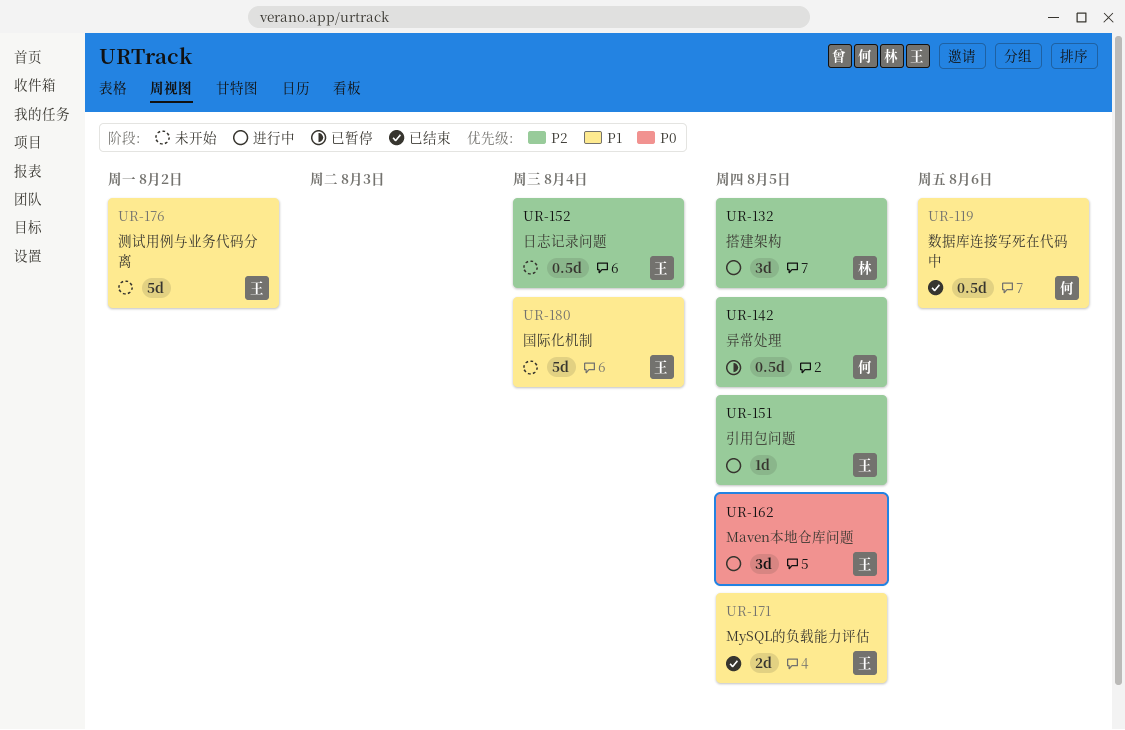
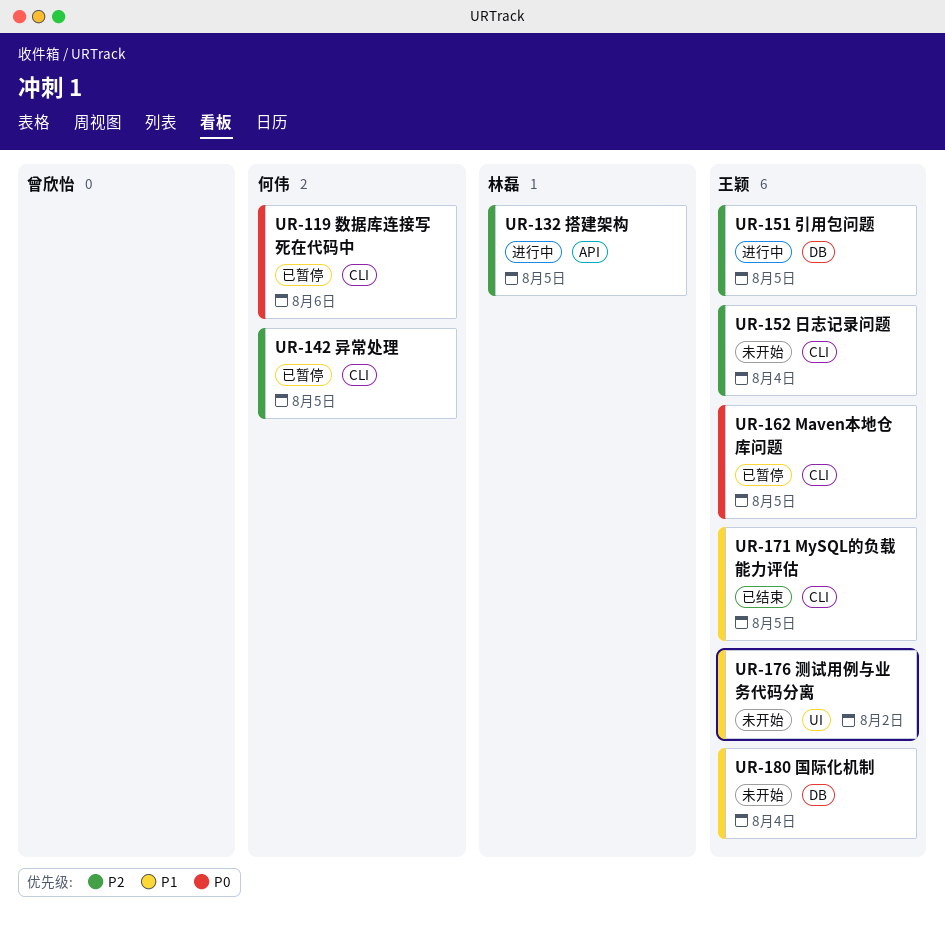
UR-119, status: 已结束 -> 已暂停
UR-119, priority: P1 -> P0
UR-162, status: 进行中 -> 已暂停

